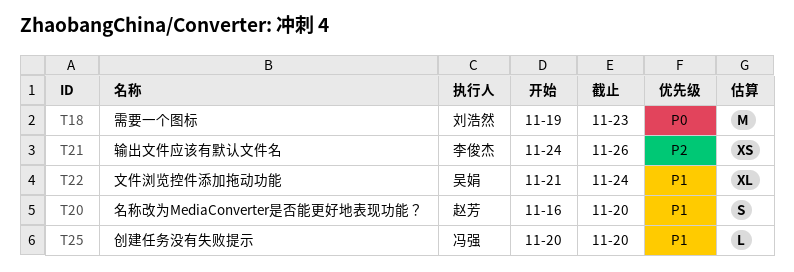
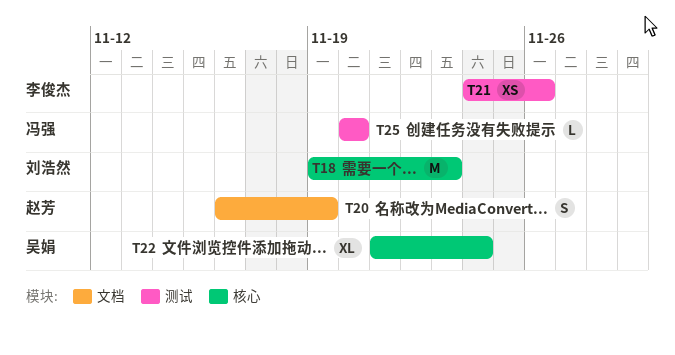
T20, due: Nov 20 -> Nov 19

